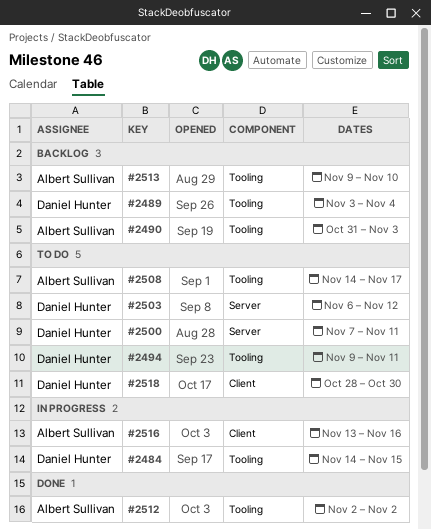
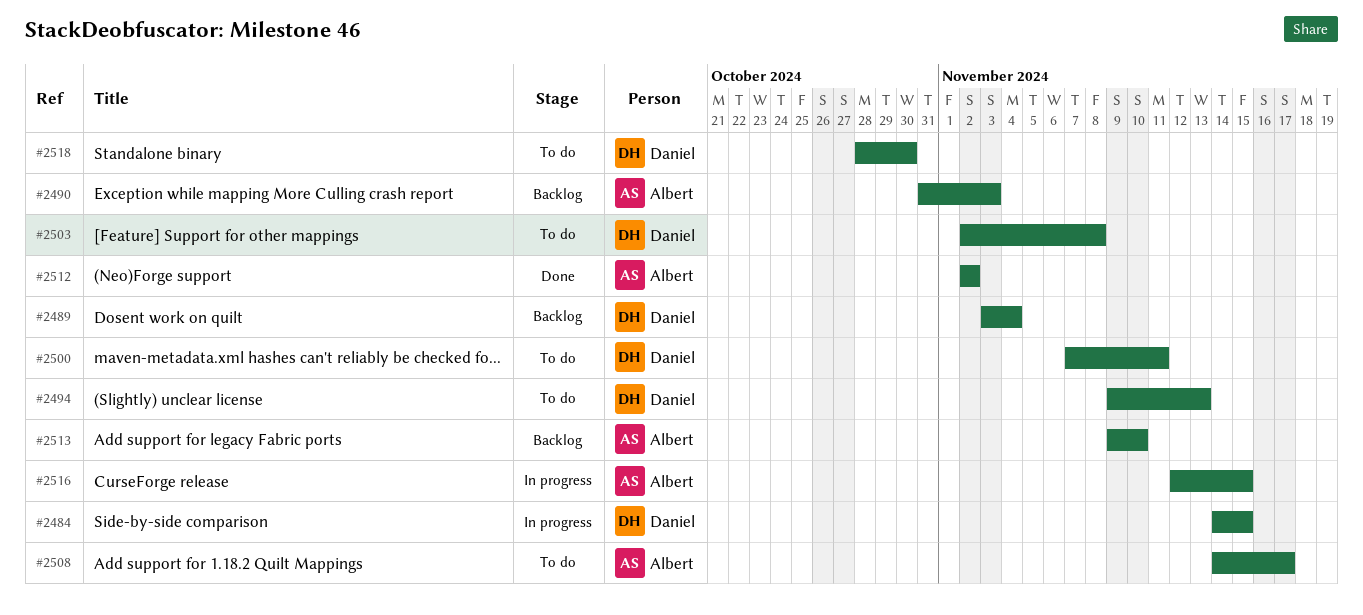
#2494, due: Nov 11 -> Nov 13
#2503, start: Nov 6 -> Nov 2
#2503, due: Nov 12 -> Nov 8
#2516, start: Nov 13 -> Nov 12
#2516, due: Nov 16 -> Nov 15

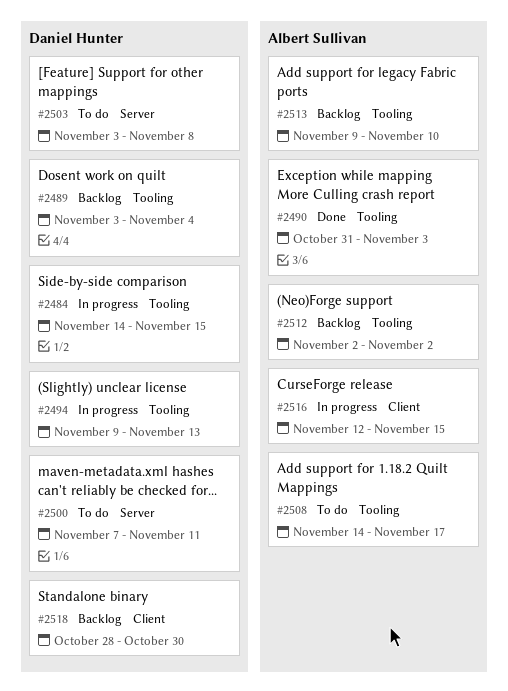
#2490, status: Backlog -> Done
#2494, status: To do -> In progress
#2503, start: Nov 2 -> Nov 3
#2512, status: Done -> Backlog
#2518, status: To do -> Backlog

